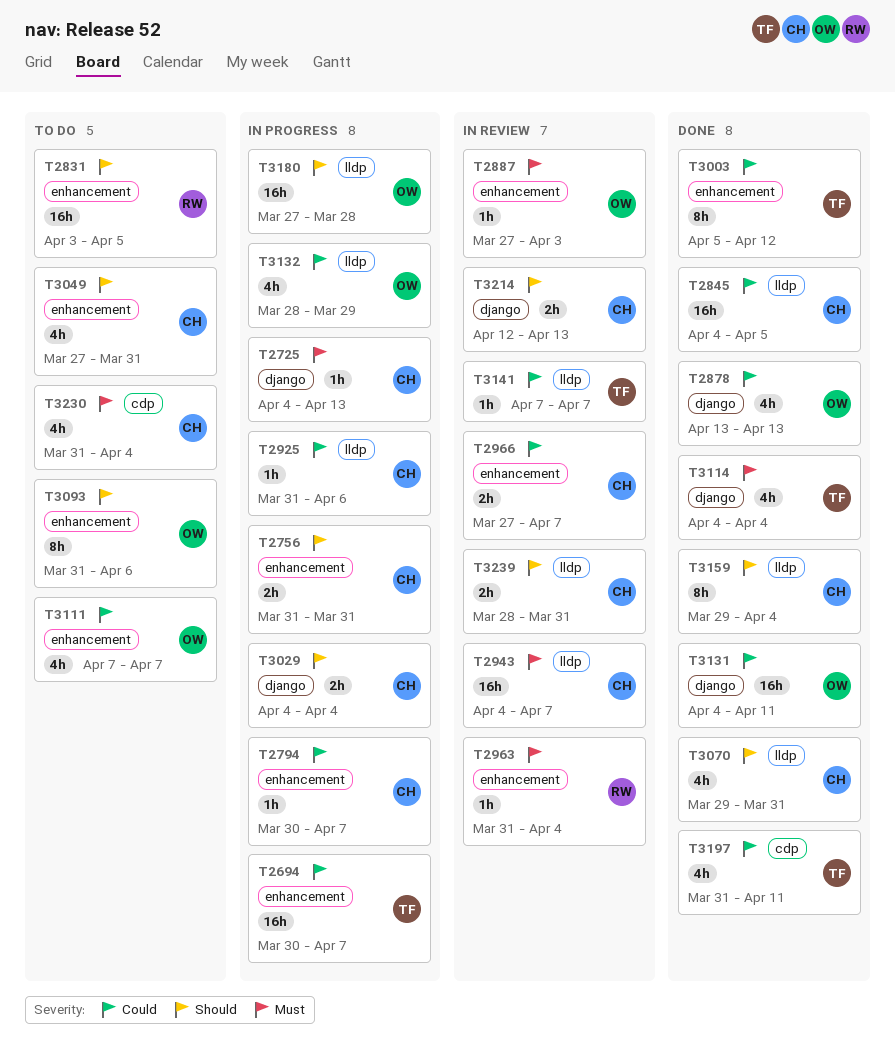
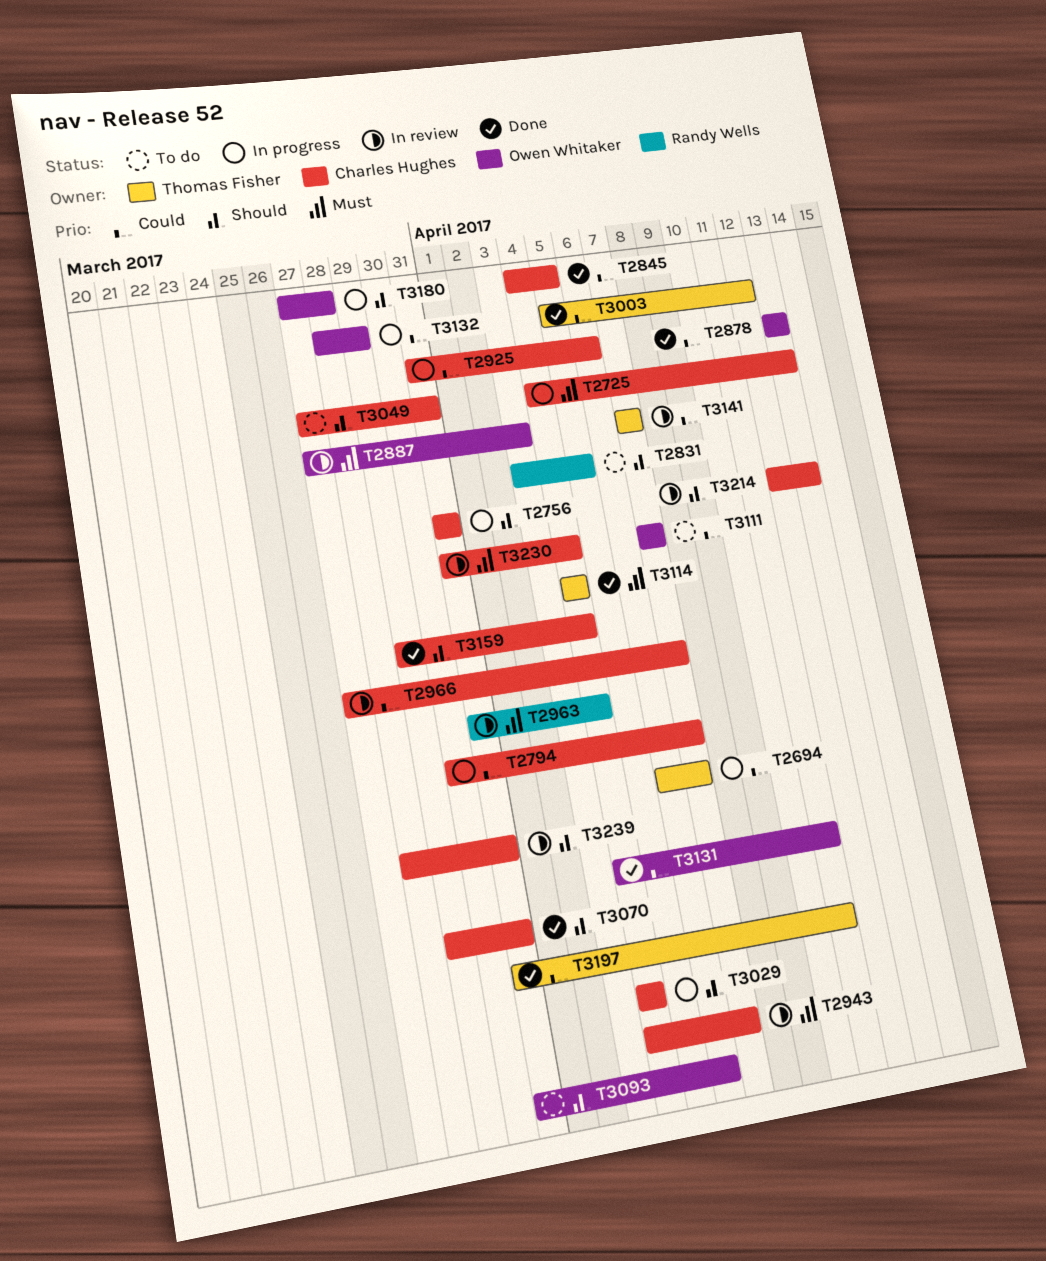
T2694, start: Mar 30 -> Apr 6
T3230, status: To do -> In review

